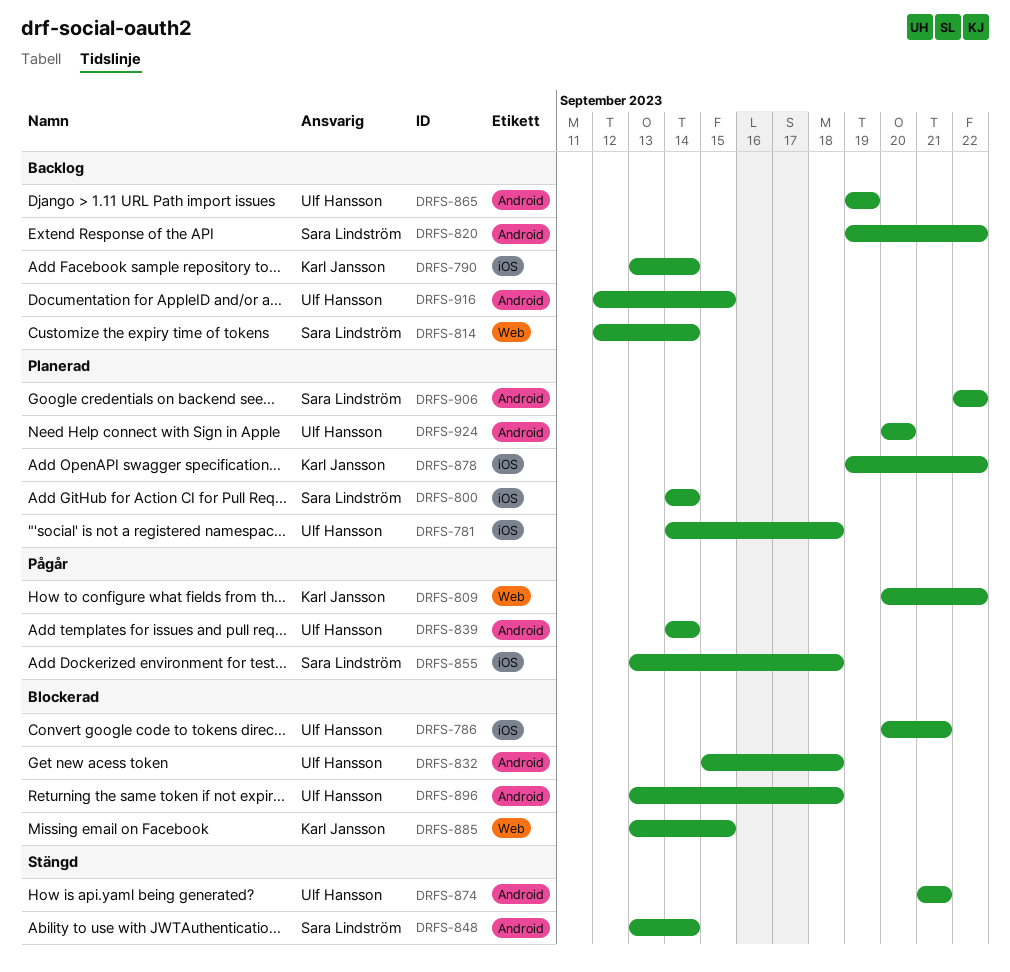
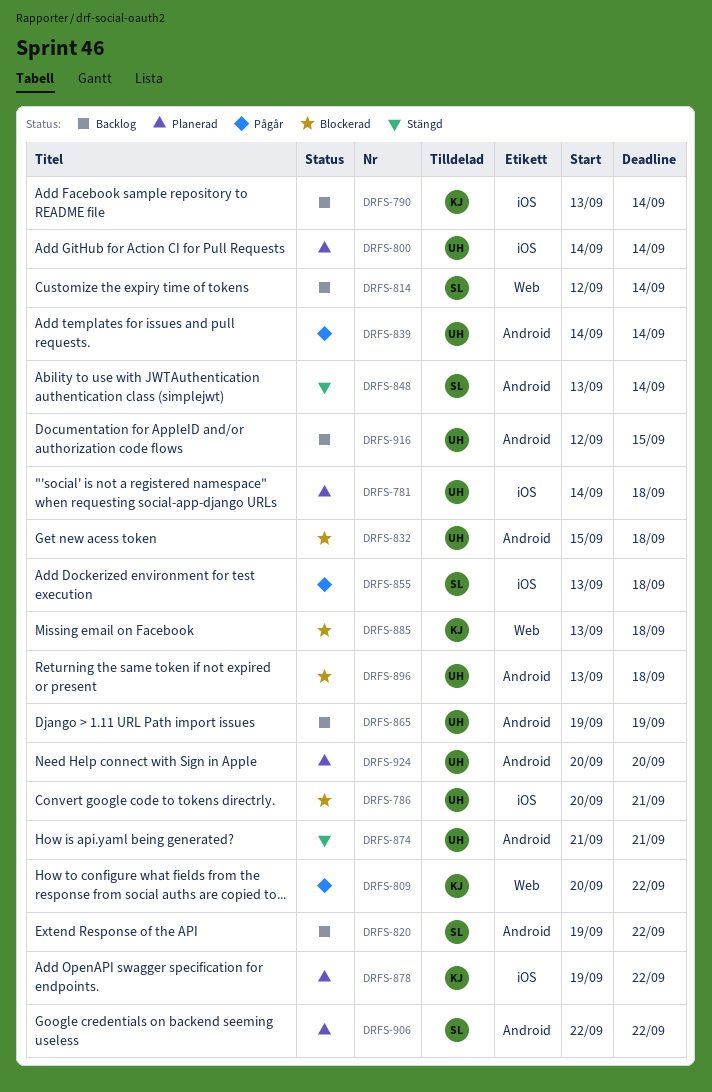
DRFS-800, owner: Sara Lindström -> Ulf Hansson
DRFS-885, due: Sep 15 -> Sep 18

